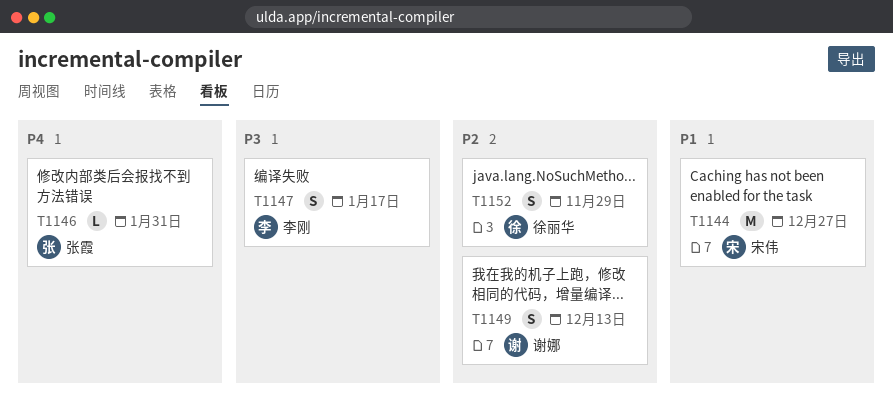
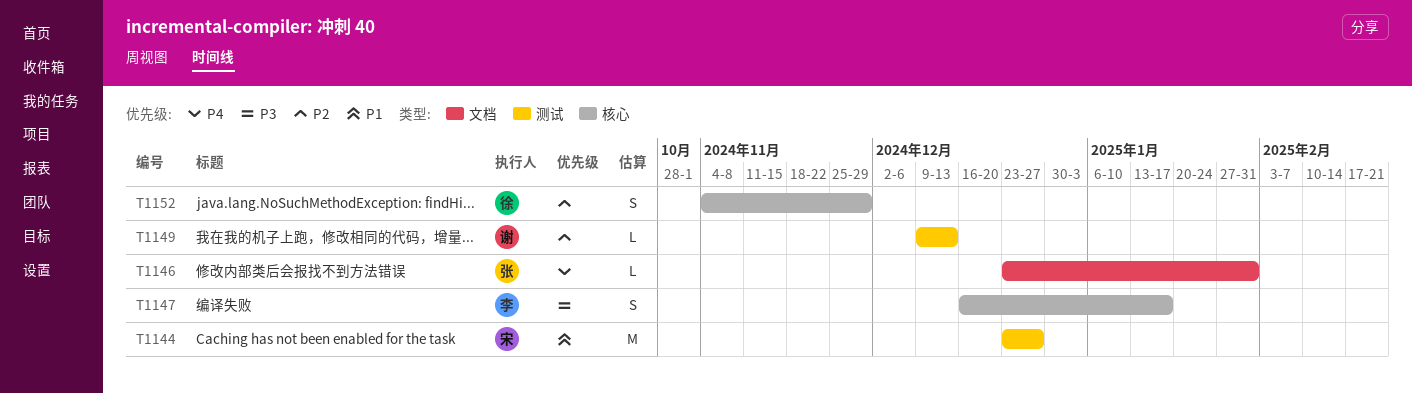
T1149, estimate: S -> L

